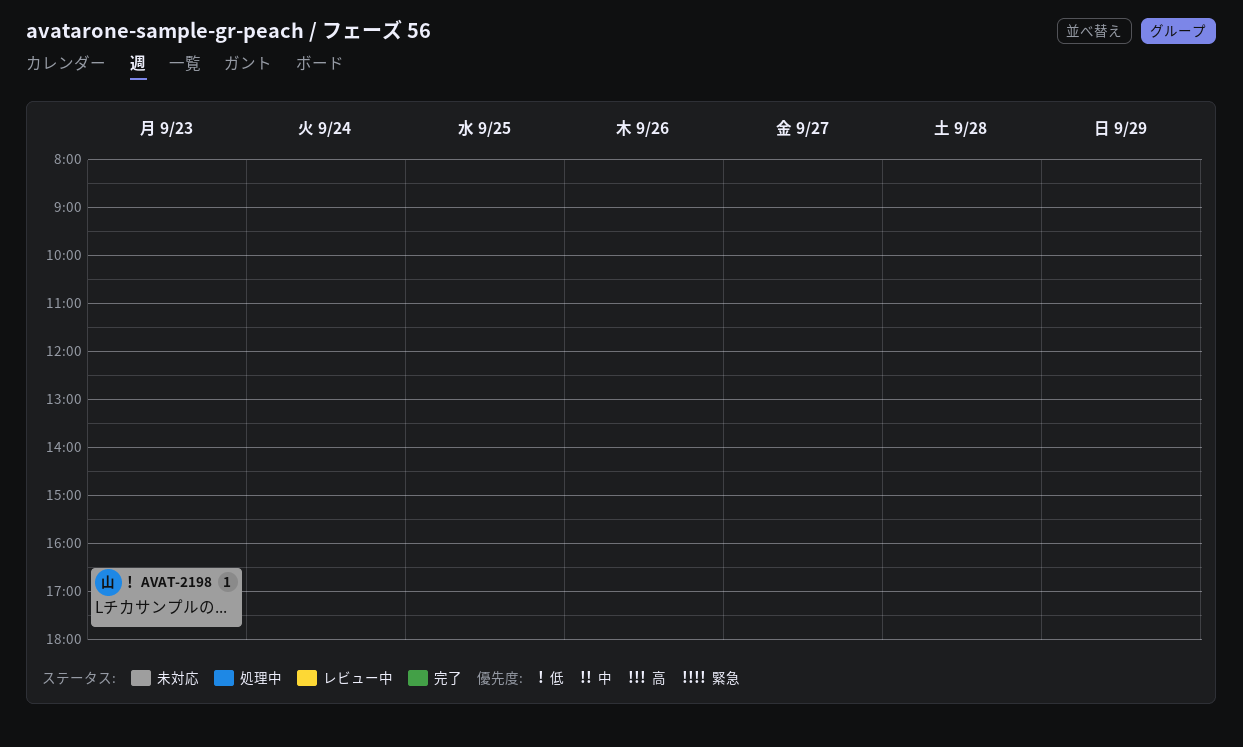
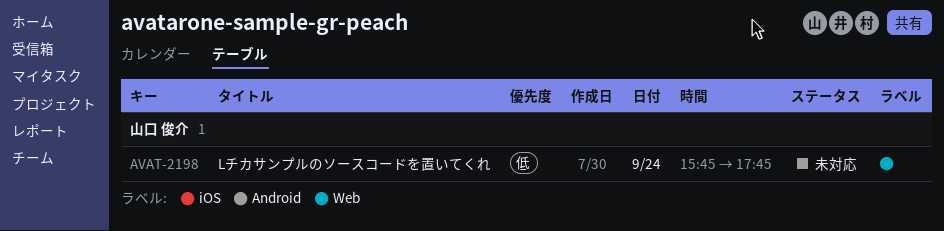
AVAT-2198, day: Sep 23 -> Sep 24
AVAT-2198, begins: 16:30 -> 15:45

